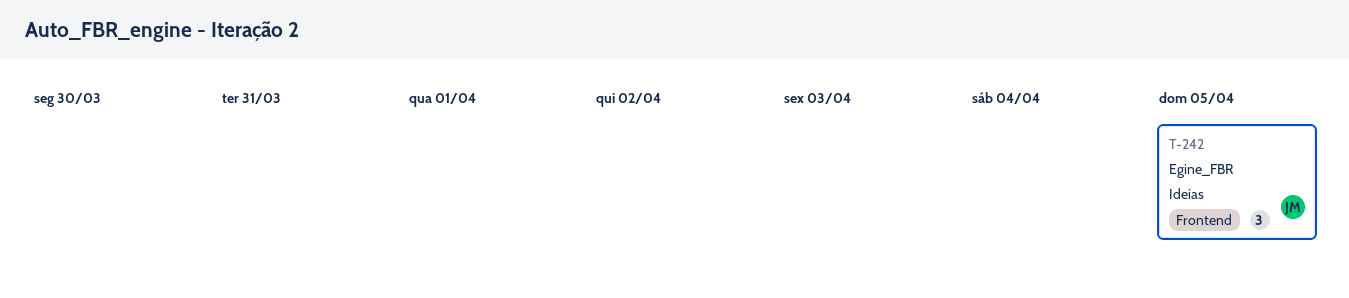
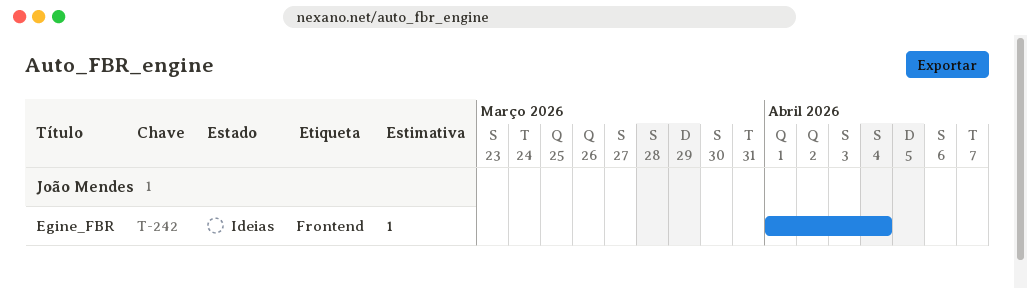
T-242, estimate: 3 -> 1
T-242, due: Apr 5 -> Apr 4

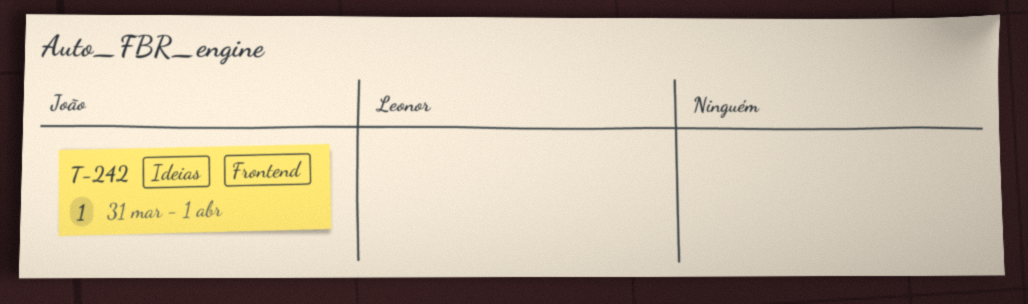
T-242, start: Apr 1 -> Mar 31
T-242, due: Apr 4 -> Apr 1

